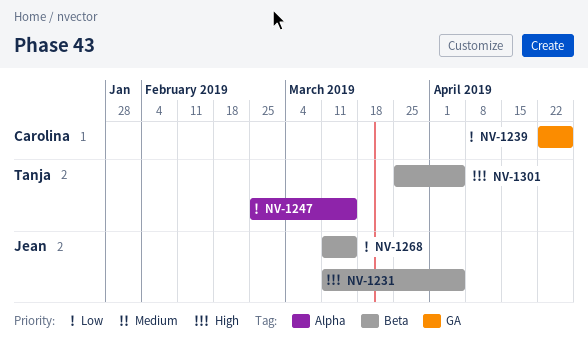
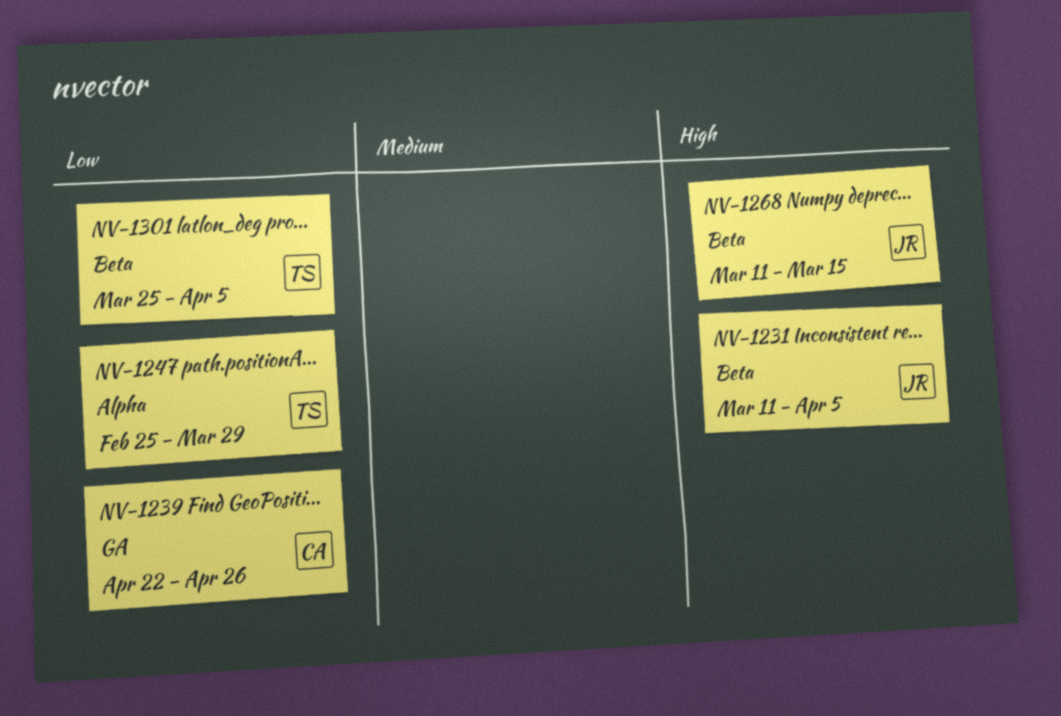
NV-1247, due: Mar 15 -> Mar 29
NV-1268, priority: Low -> High
NV-1301, priority: High -> Low

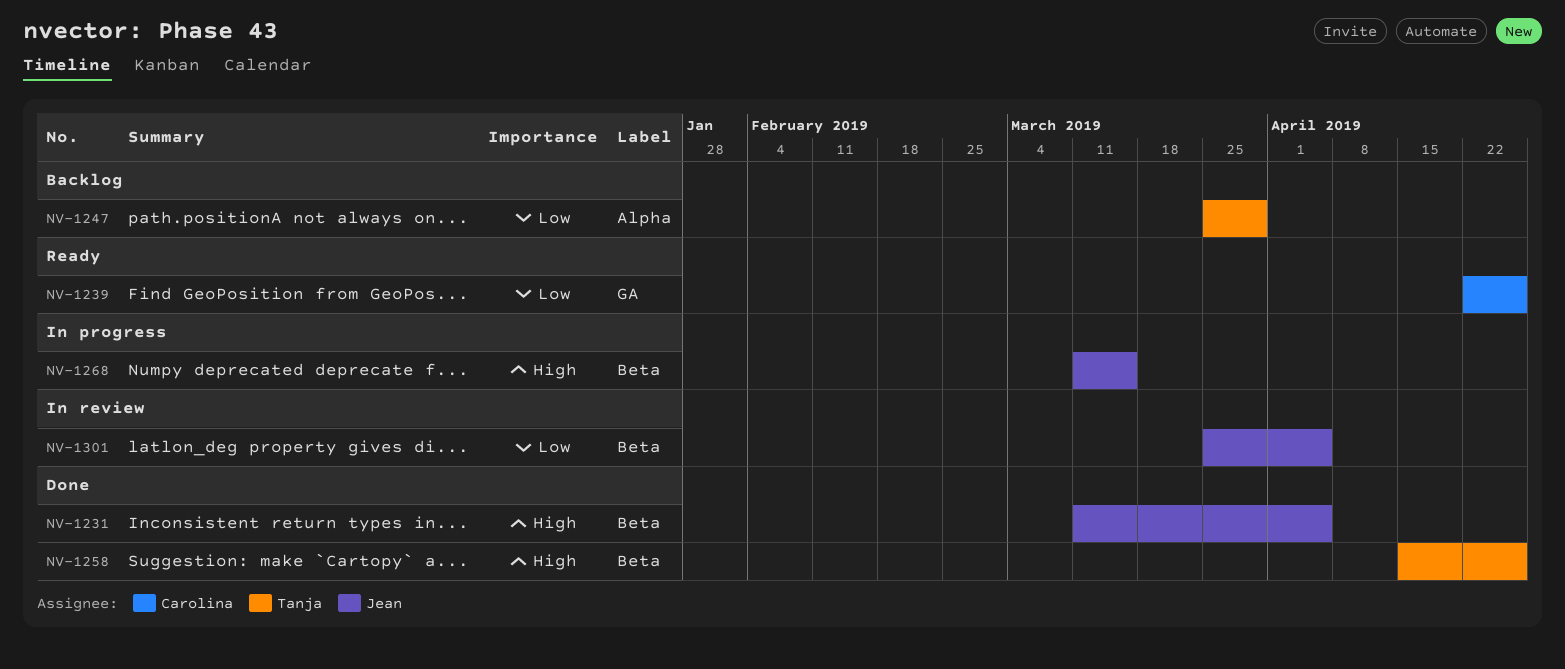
NV-1247, start: Feb 25 -> Mar 25
NV-1258: none -> present
NV-1301, owner: Tanja -> Jean

